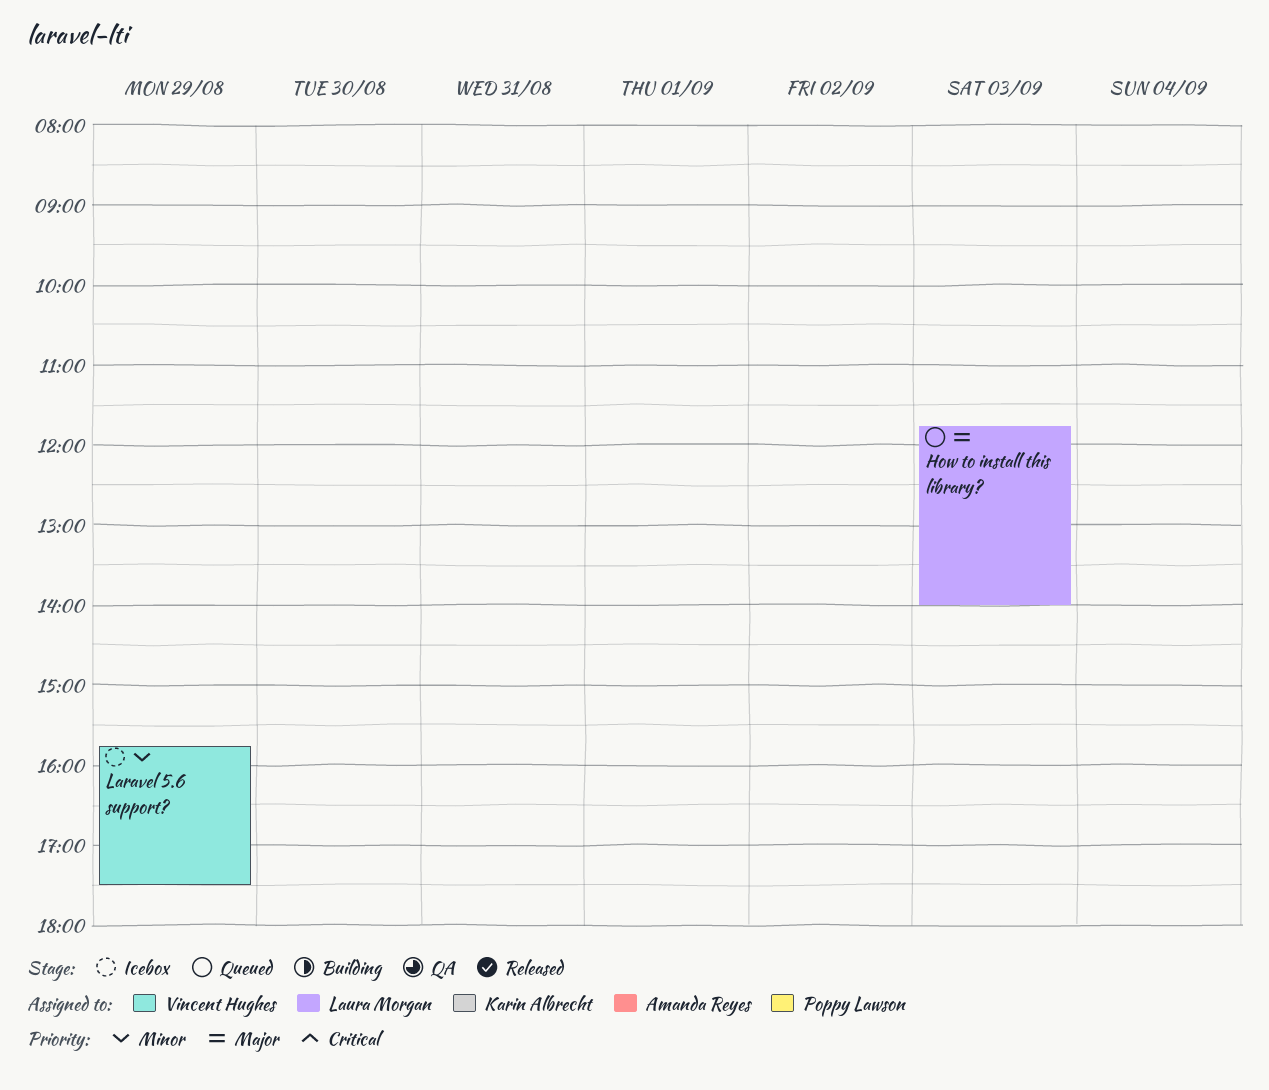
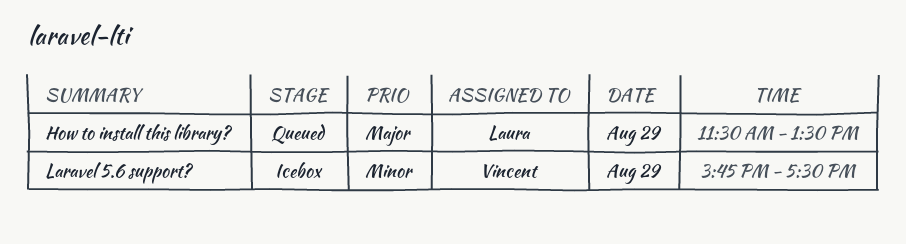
How to install this library?, day: Sep 3 -> Aug 29
How to install this library?, begins: 11:45 -> 11:30
How to install this library?, ends: 14:00 -> 13:30

